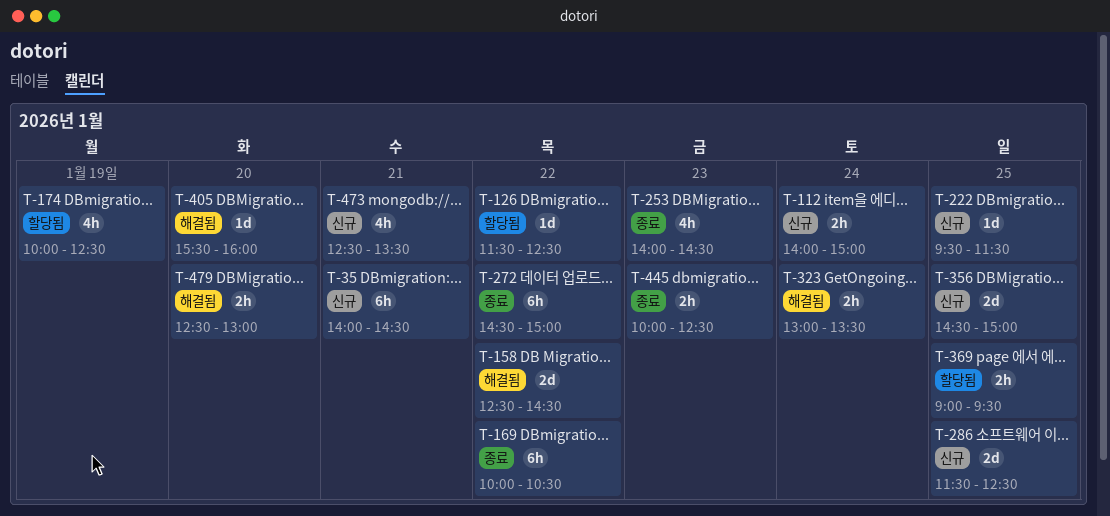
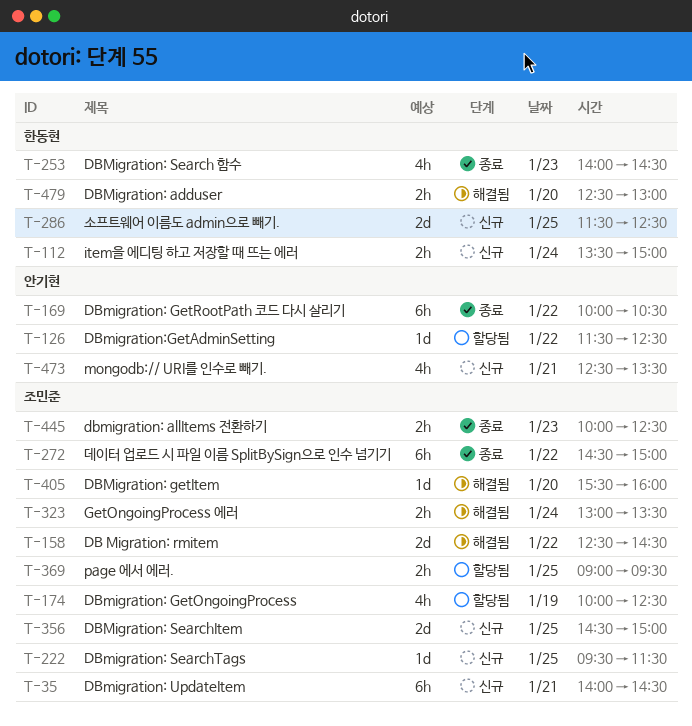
T-112, begins: 14:00 -> 13:30

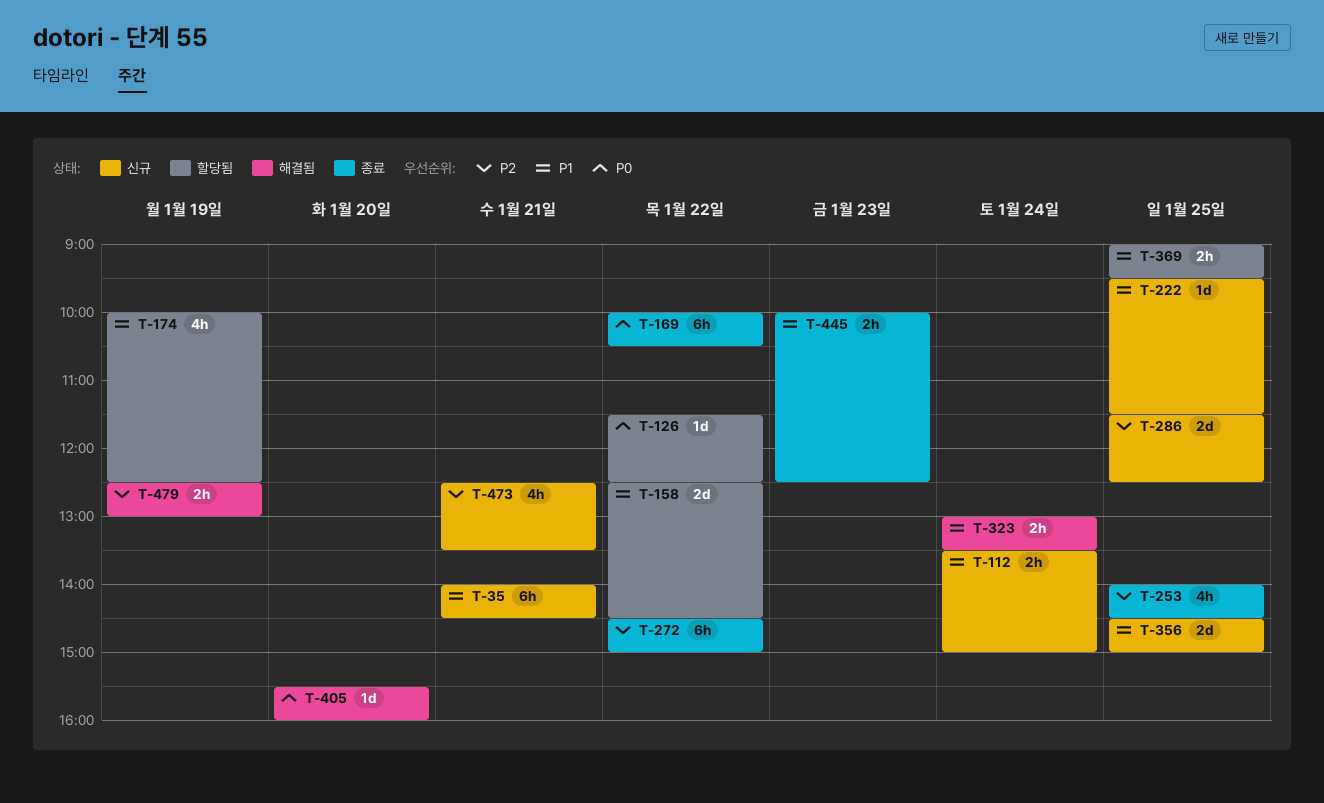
T-158, status: 해결됨 -> 할당됨
T-253, day: Jan 23 -> Jan 25
T-479, day: Jan 20 -> Jan 19

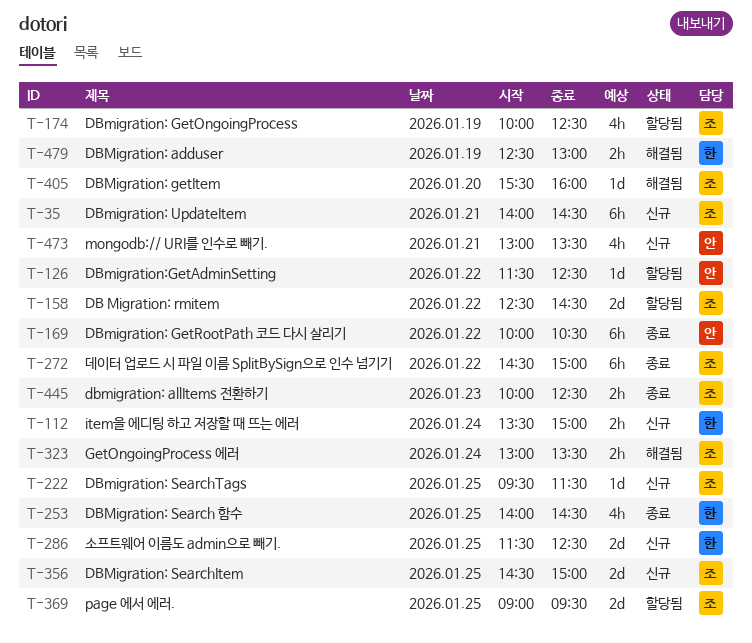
T-369, estimate: 2h -> 2d
T-473, begins: 12:30 -> 13:00

